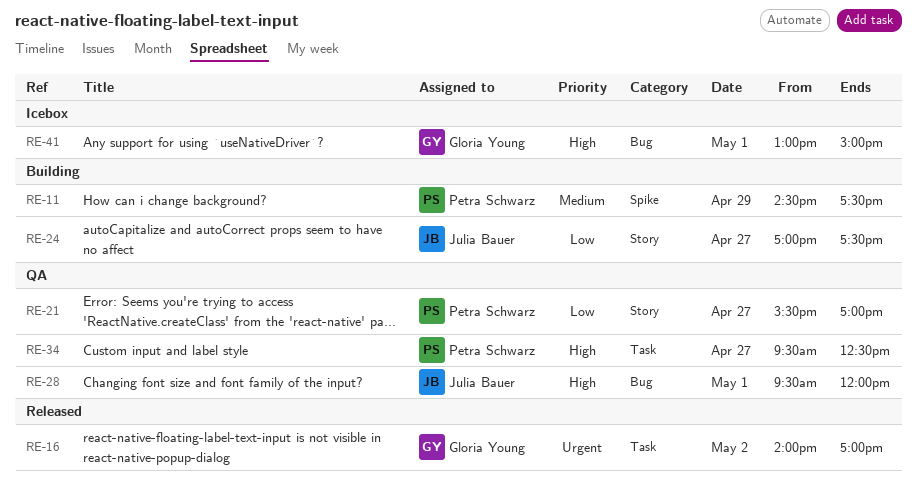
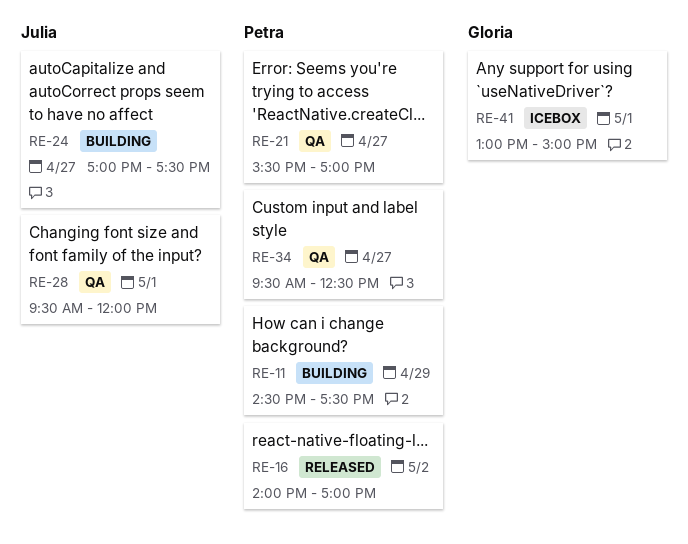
RE-16, owner: Gloria Young -> Petra Schwarz

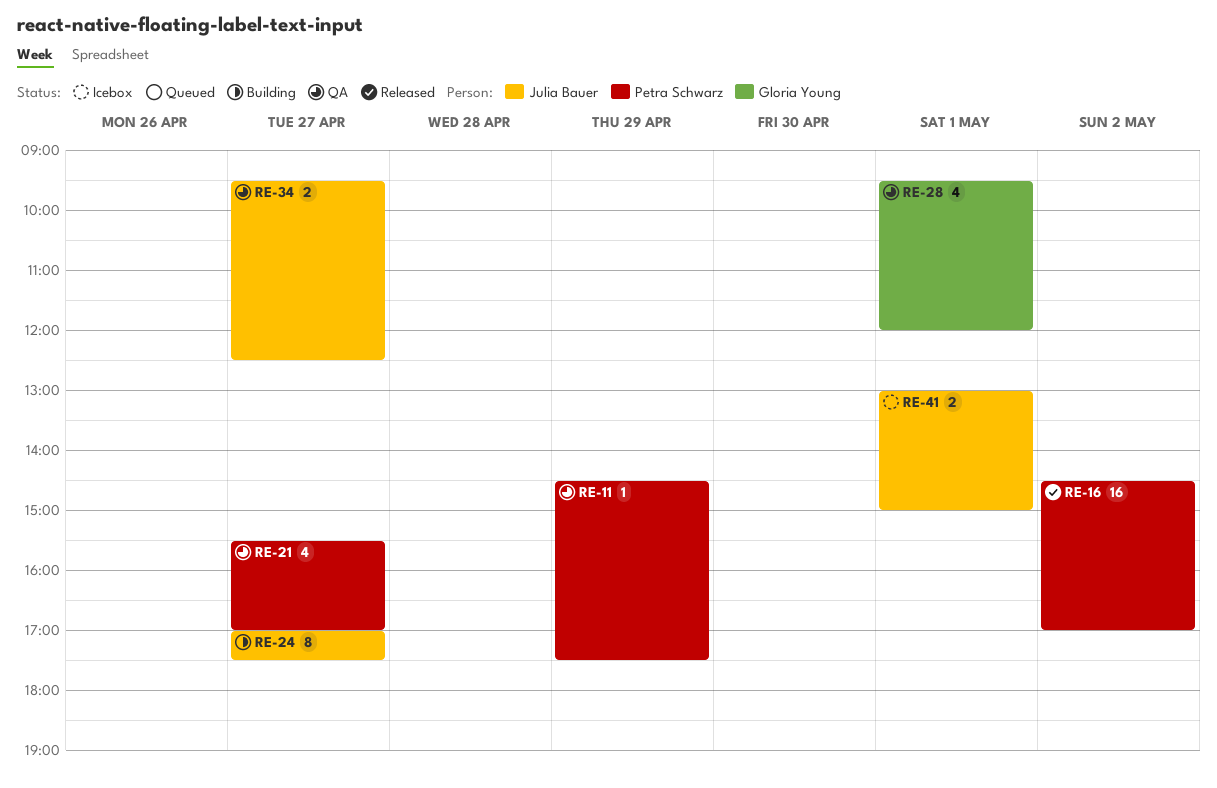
RE-11, status: Building -> QA
RE-16, begins: 14:00 -> 14:30
RE-28, owner: Julia Bauer -> Gloria Young
RE-34, owner: Petra Schwarz -> Julia Bauer
RE-41, owner: Gloria Young -> Julia Bauer

